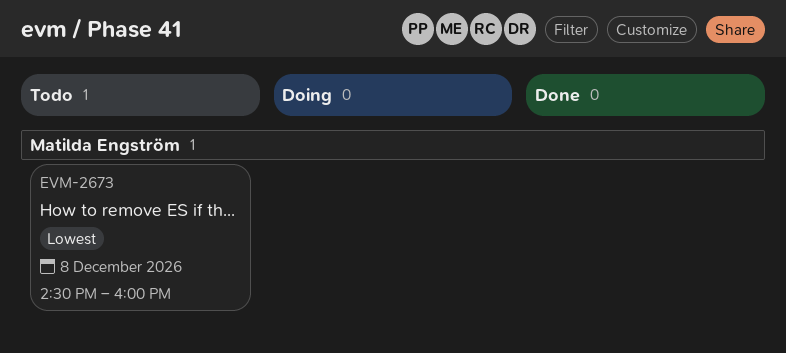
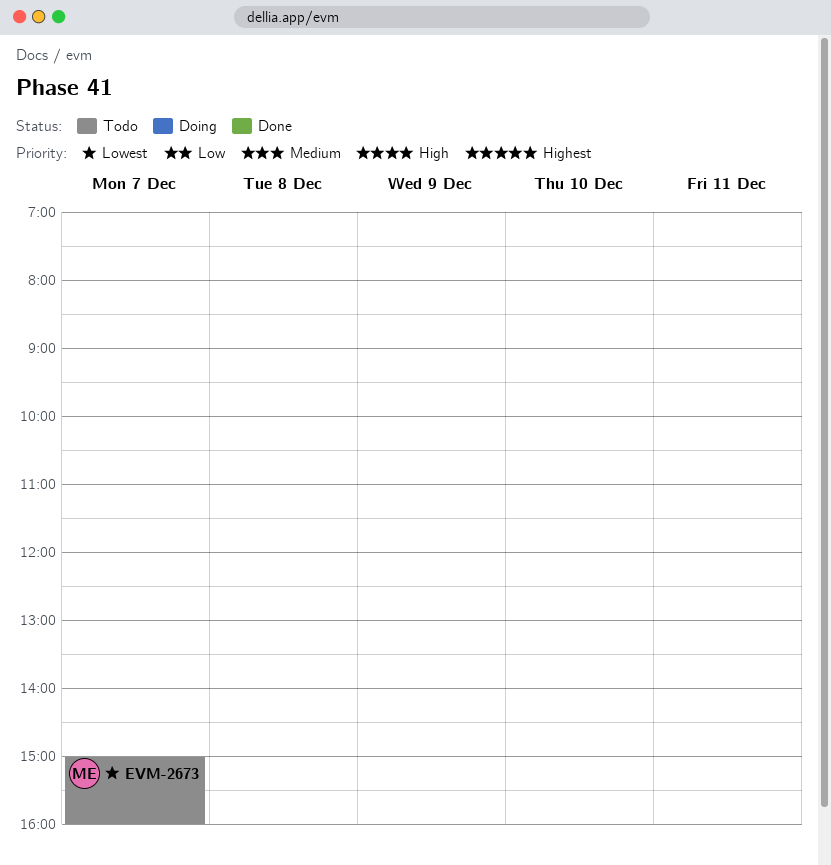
EVM-2673, day: Dec 8 -> Dec 7
EVM-2673, begins: 14:30 -> 15:00

